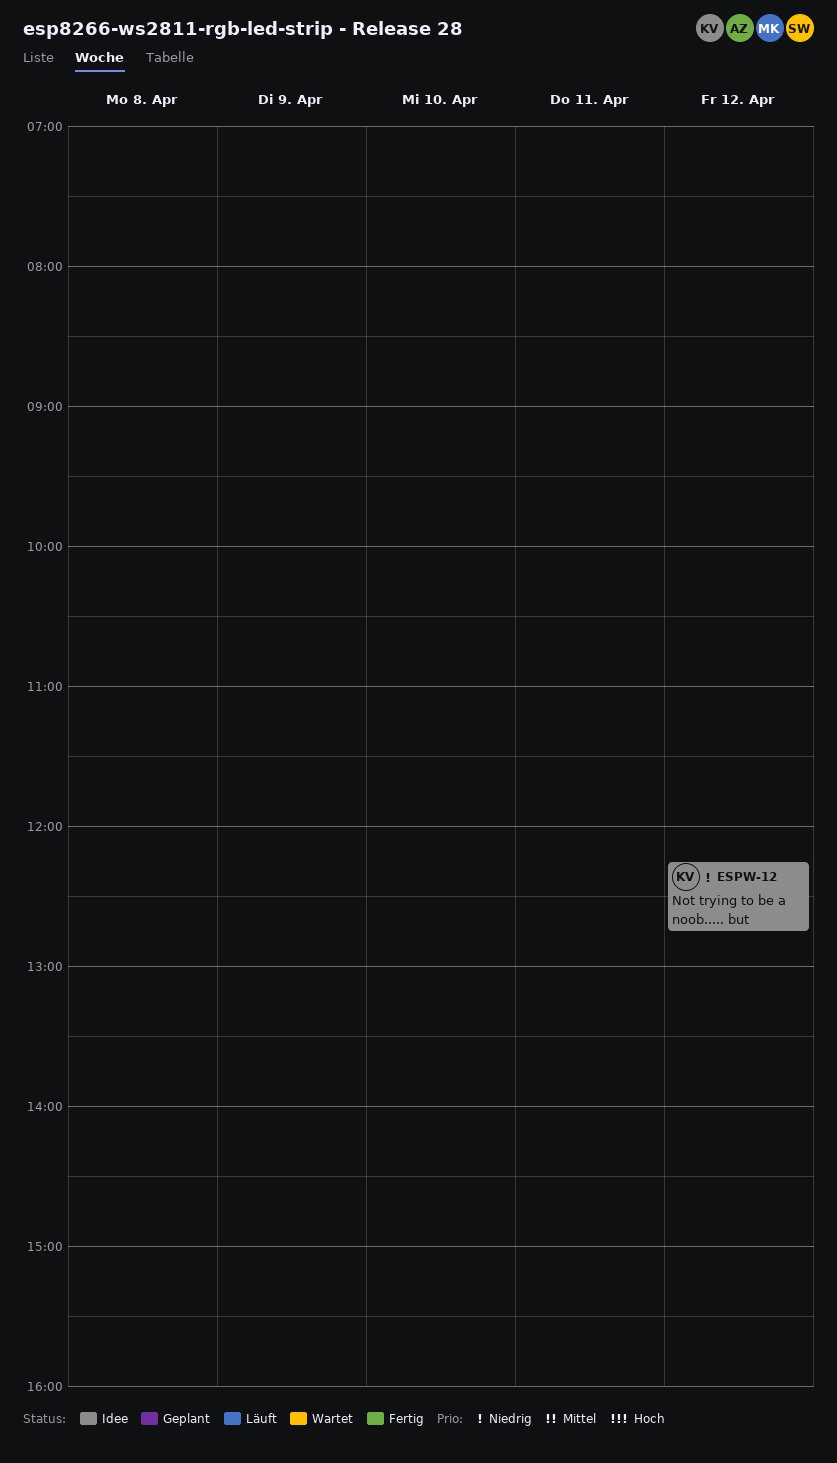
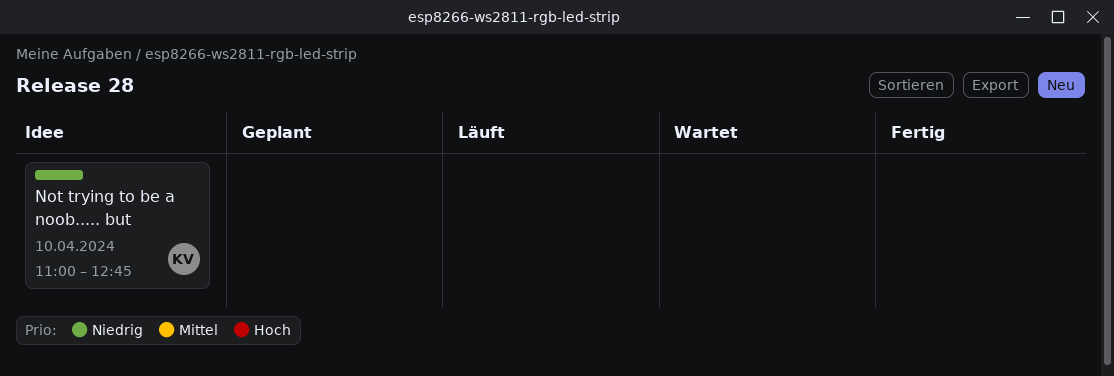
Not trying to be a noob..... but, day: Apr 12 -> Apr 10
Not trying to be a noob..... but, begins: 12:15 -> 11:00

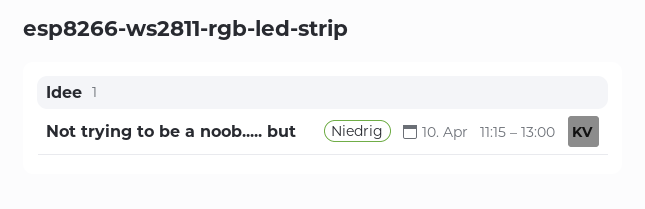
Not trying to be a noob..... but, begins: 11:00 -> 11:15
Not trying to be a noob..... but, ends: 12:45 -> 13:00

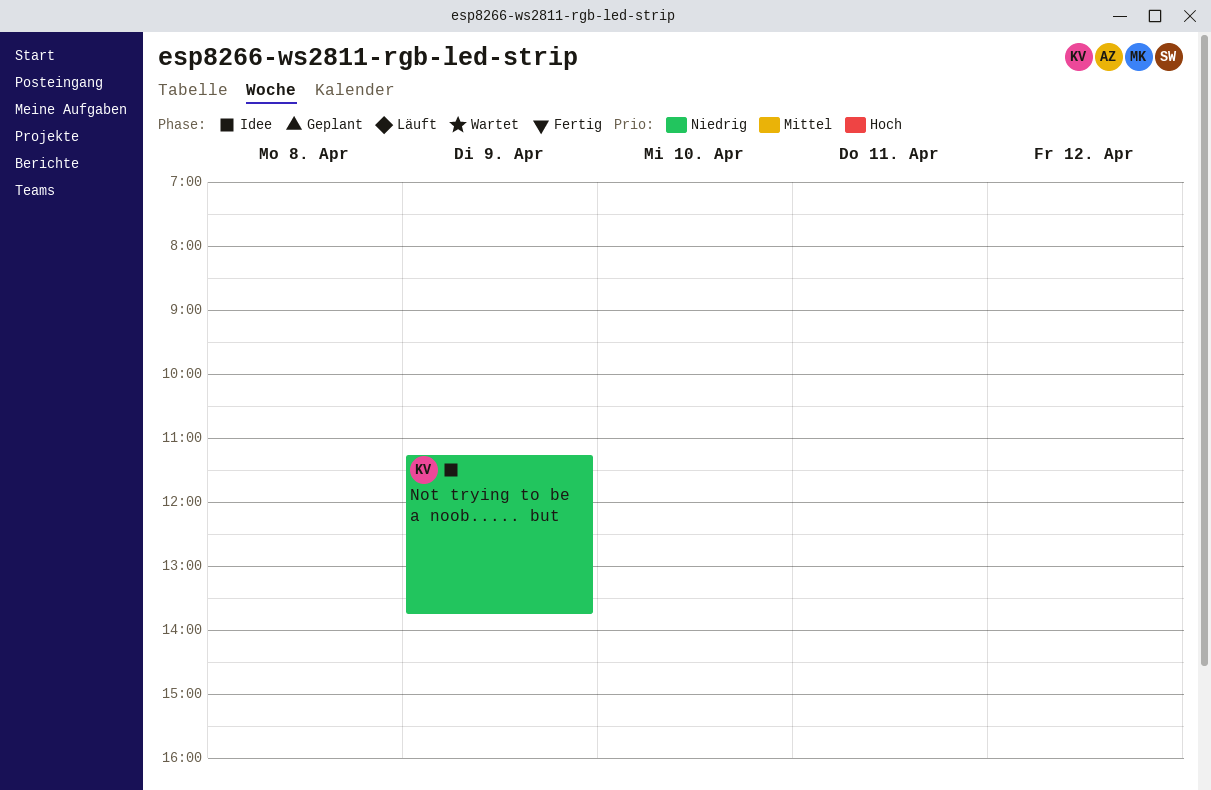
Not trying to be a noob..... but, day: Apr 10 -> Apr 9
Not trying to be a noob..... but, ends: 13:00 -> 13:45

